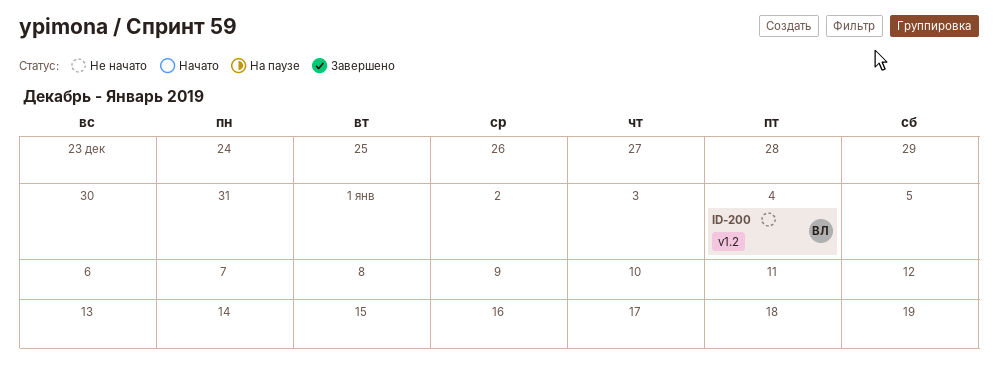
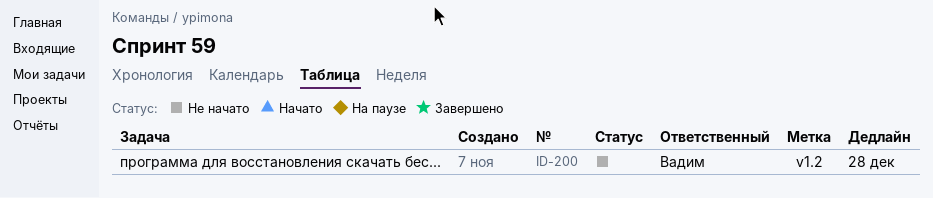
ID-200, due: Jan 4 -> Dec 28

